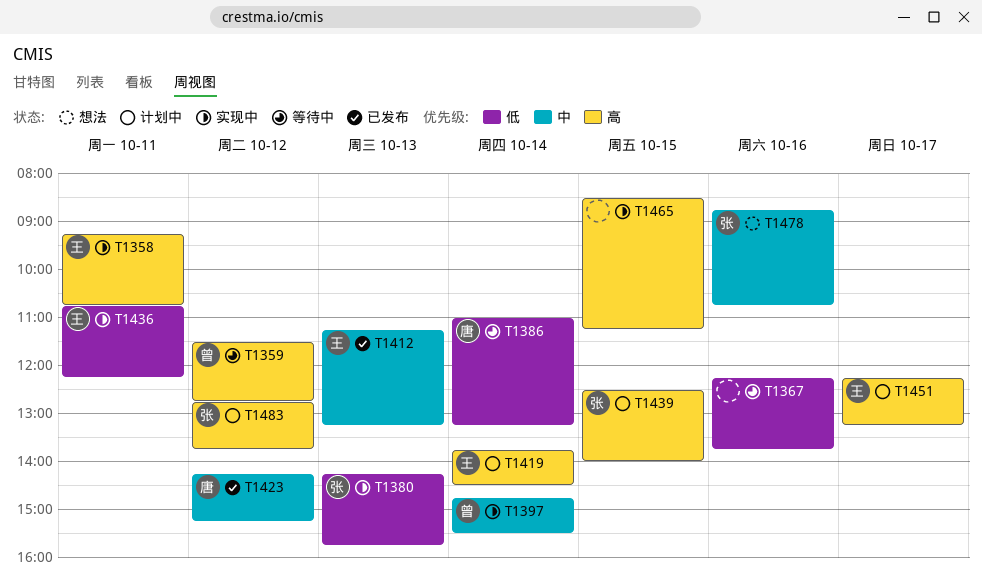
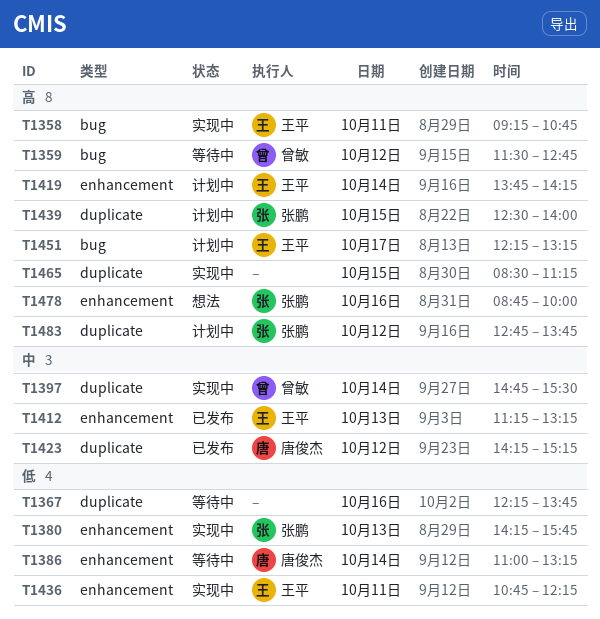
T1419, ends: 14:30 -> 14:15
T1478, priority: 中 -> 高
T1478, ends: 10:45 -> 10:00

